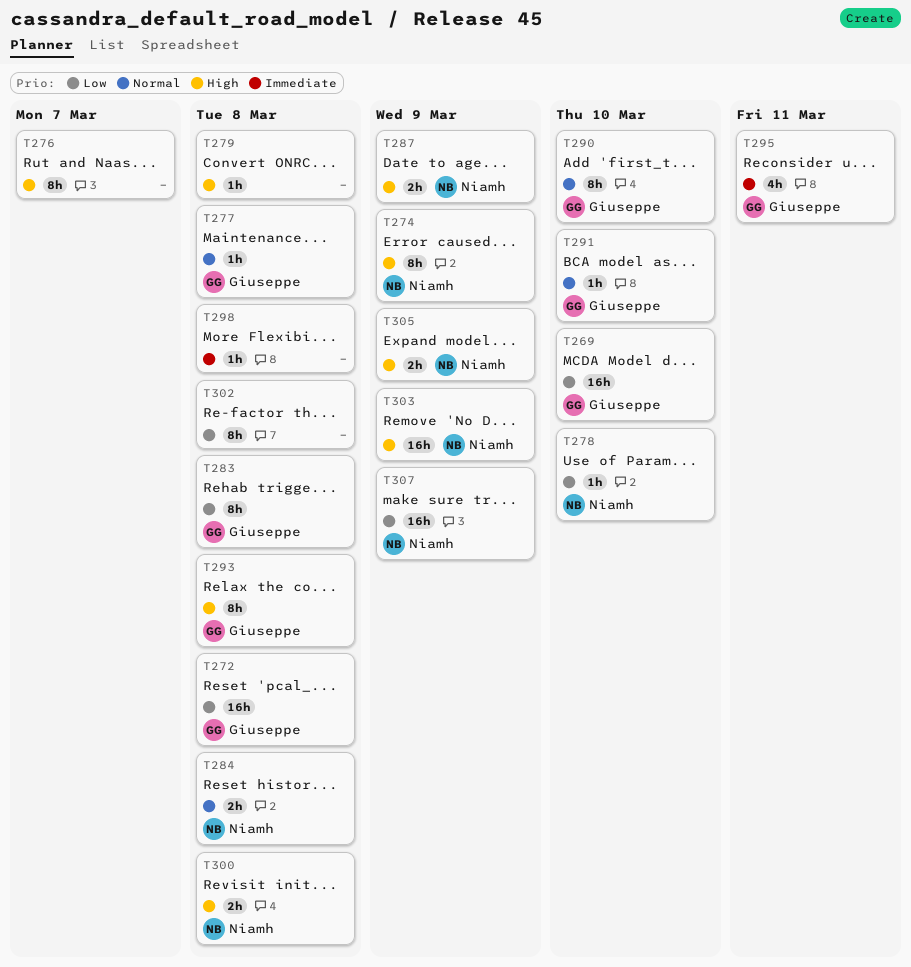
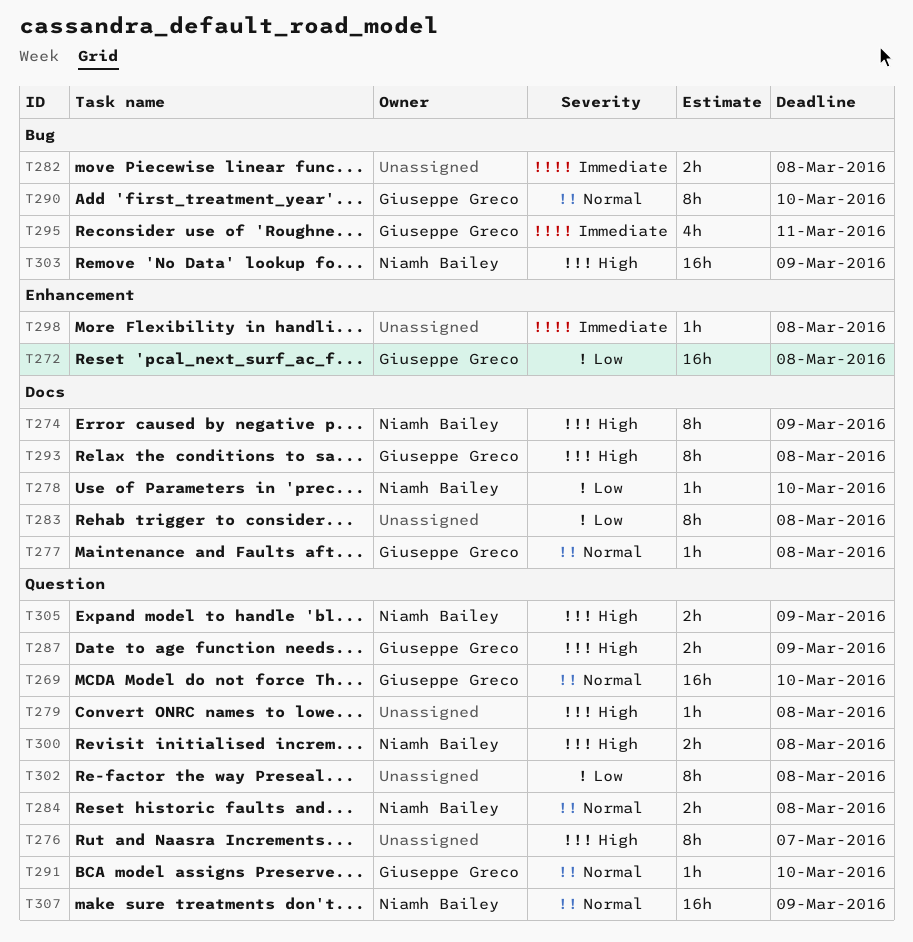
T269, priority: Low -> Normal
T282: none -> present
T283, owner: Giuseppe Greco -> none
T287, owner: Niamh Bailey -> Giuseppe Greco
T307, priority: Low -> Normal

